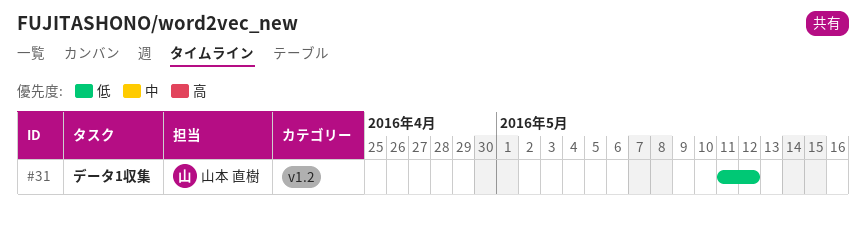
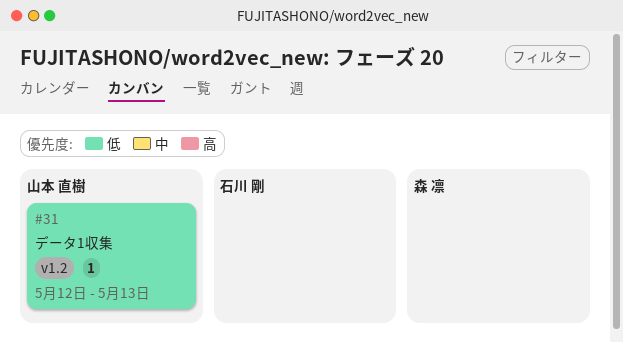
#31, start: May 11 -> May 12
#31, due: May 12 -> May 13

